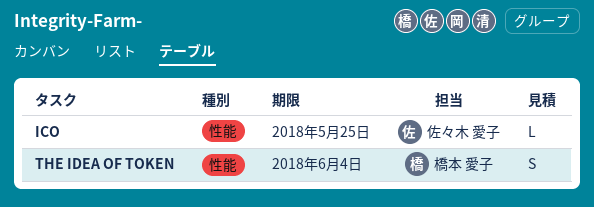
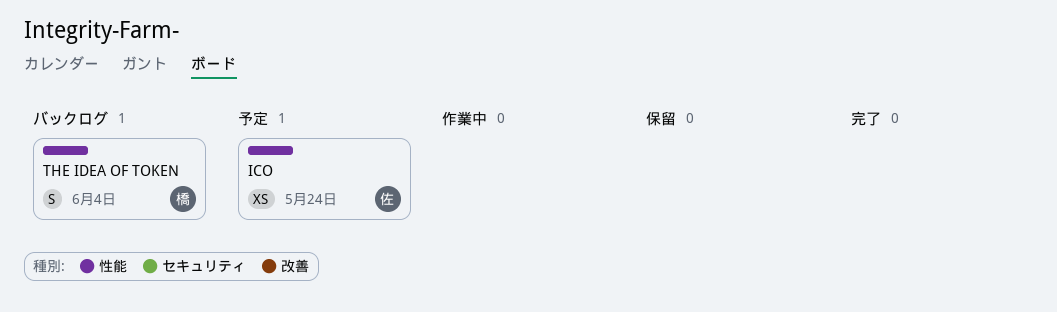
ICO, estimate: L -> XS
ICO, due: May 25 -> May 24

